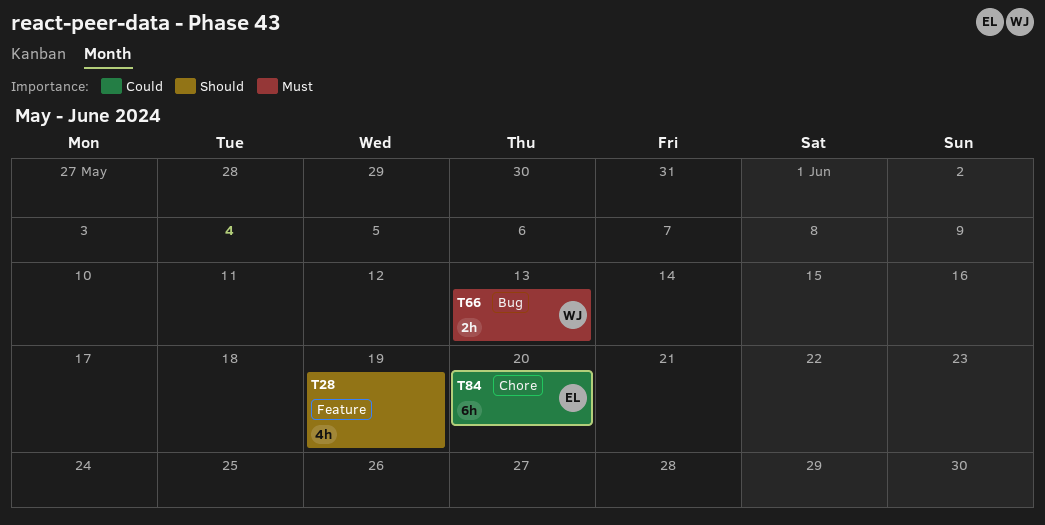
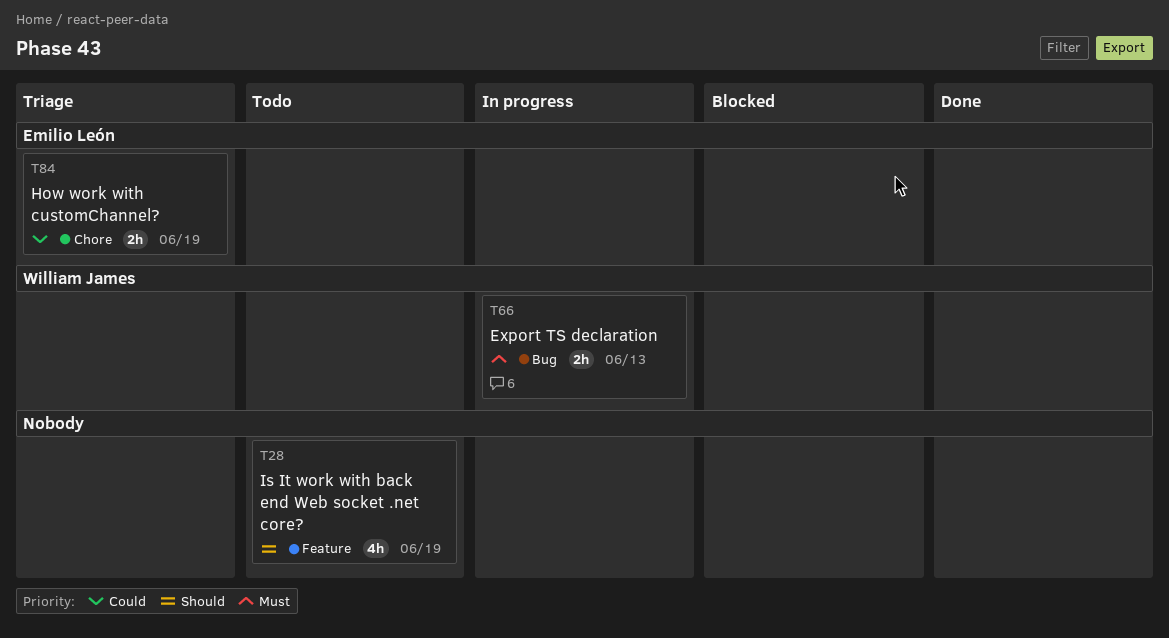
T84, estimate: 6h -> 2h
T84, due: Jun 20 -> Jun 19

